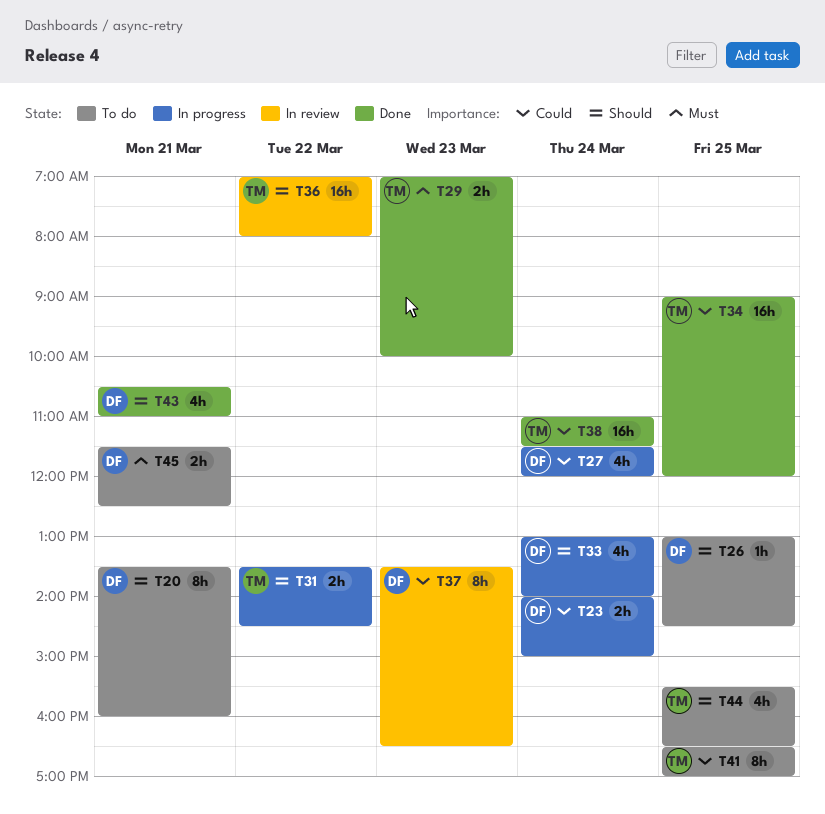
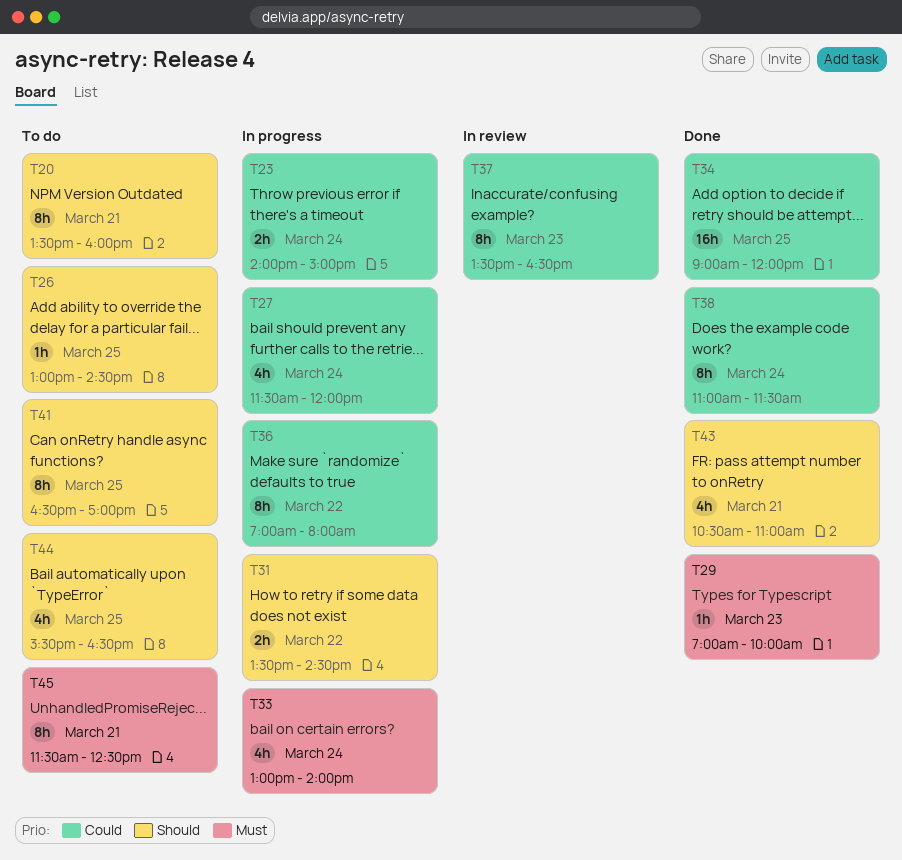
T29, estimate: 2h -> 1h
T33, priority: Should -> Must
T36, status: In review -> In progress
T36, priority: Should -> Could
T36, estimate: 16h -> 8h
T38, estimate: 16h -> 8h
T41, priority: Could -> Should
T45, estimate: 2h -> 8h

